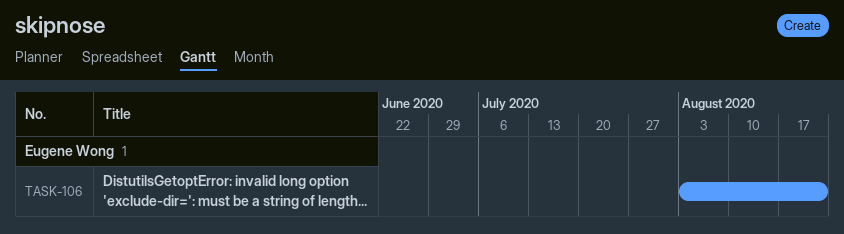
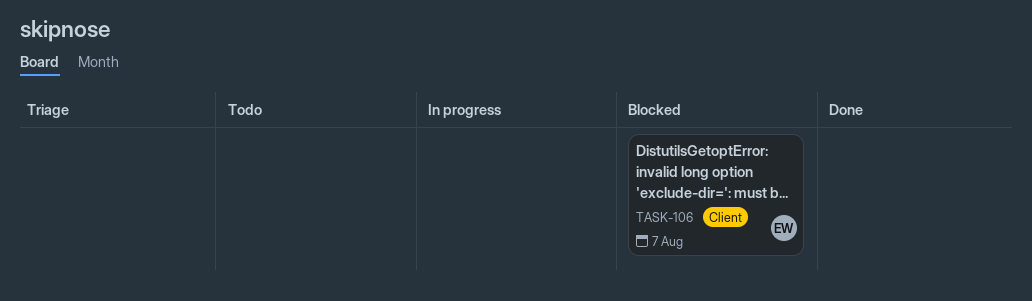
TASK-106, due: Aug 21 -> Aug 7

